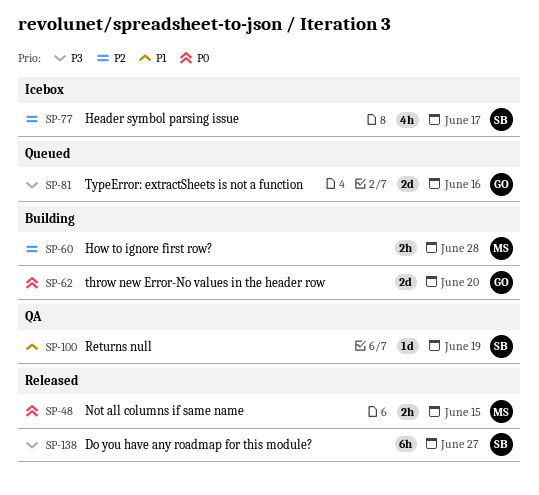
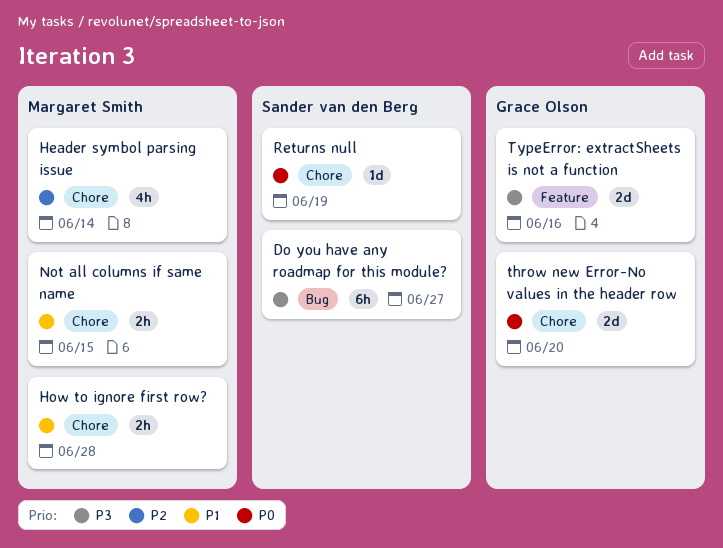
Header symbol parsing issue, owner: Sander van den Berg -> Margaret Smith
Header symbol parsing issue, due: Jun 17 -> Jun 14
How to ignore first row?, priority: P2 -> P1
Not all columns if same name, priority: P0 -> P1
Returns null, priority: P1 -> P0

